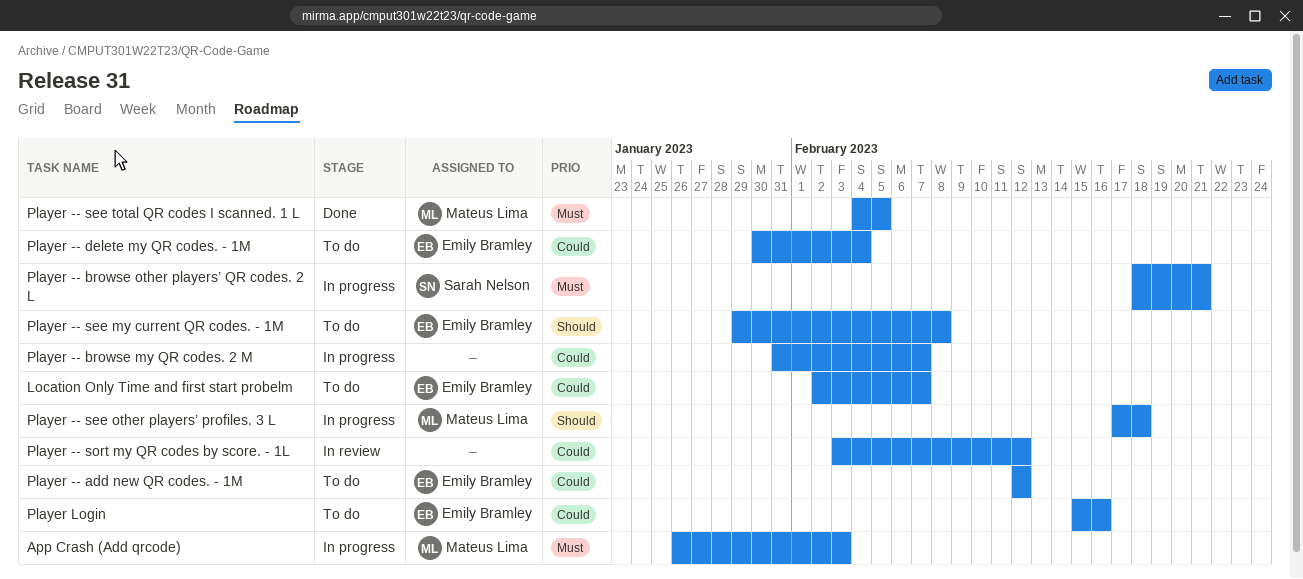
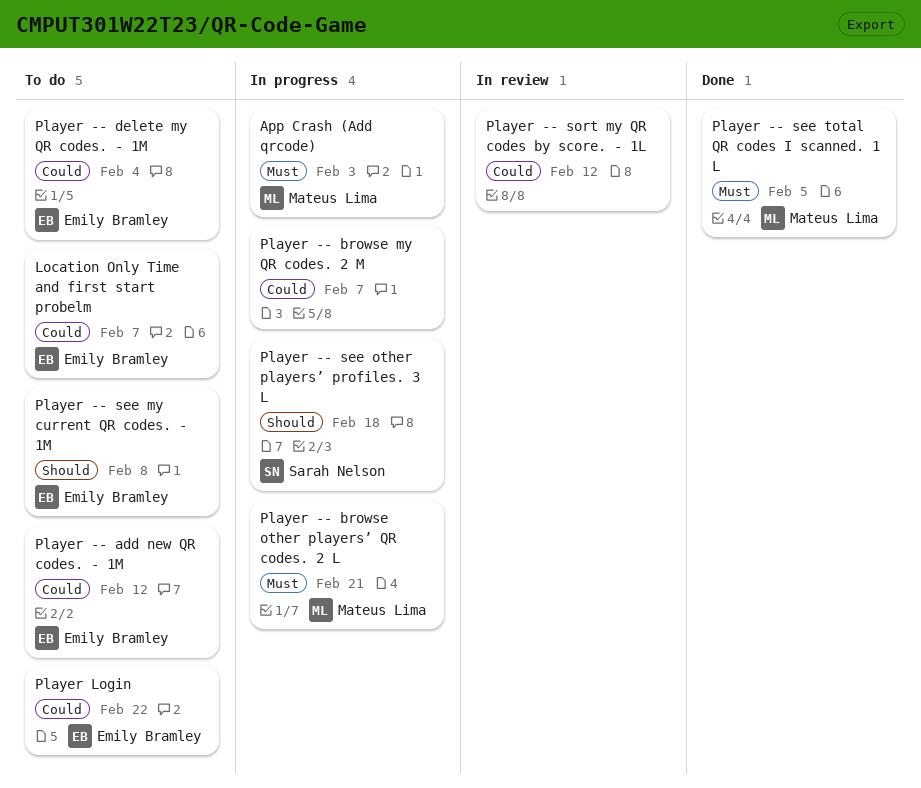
Player -- browse other players’ QR codes. 2 L, owner: Sarah Nelson -> Mateus Lima
Player -- see other players’ profiles. 3 L, owner: Mateus Lima -> Sarah Nelson
Player Login, due: Feb 16 -> Feb 22

